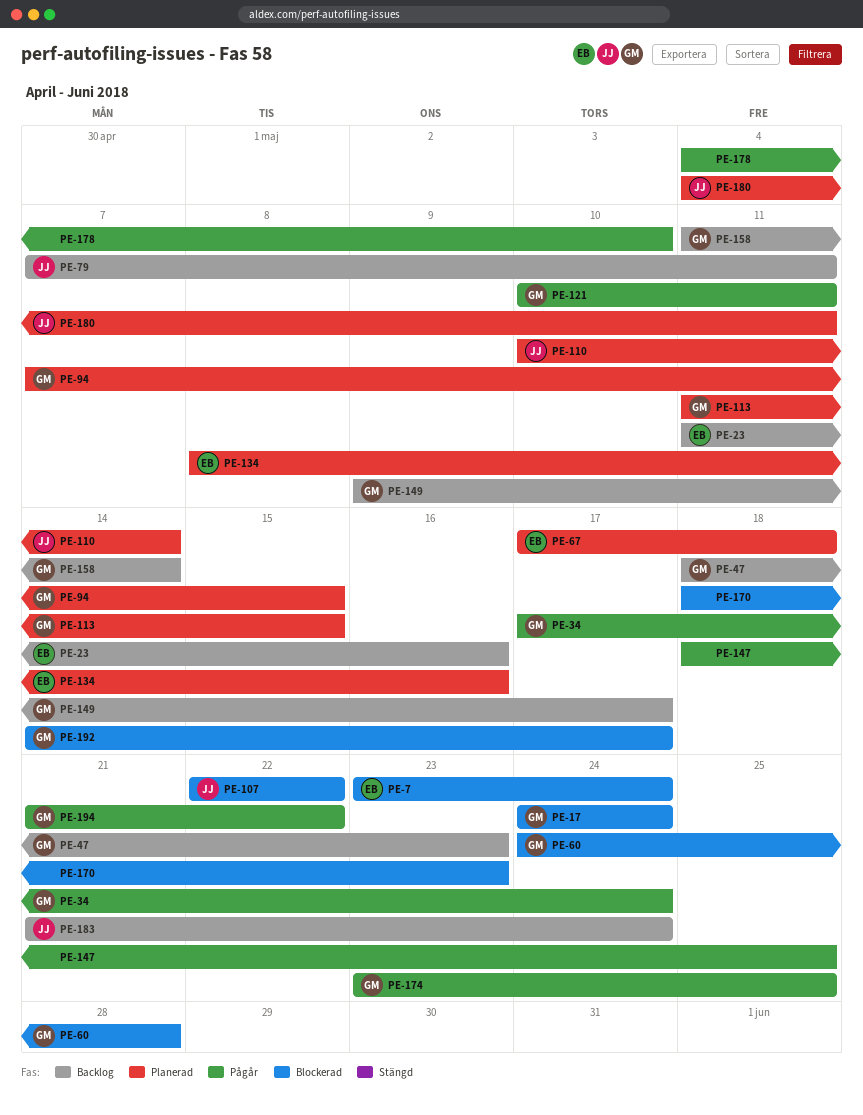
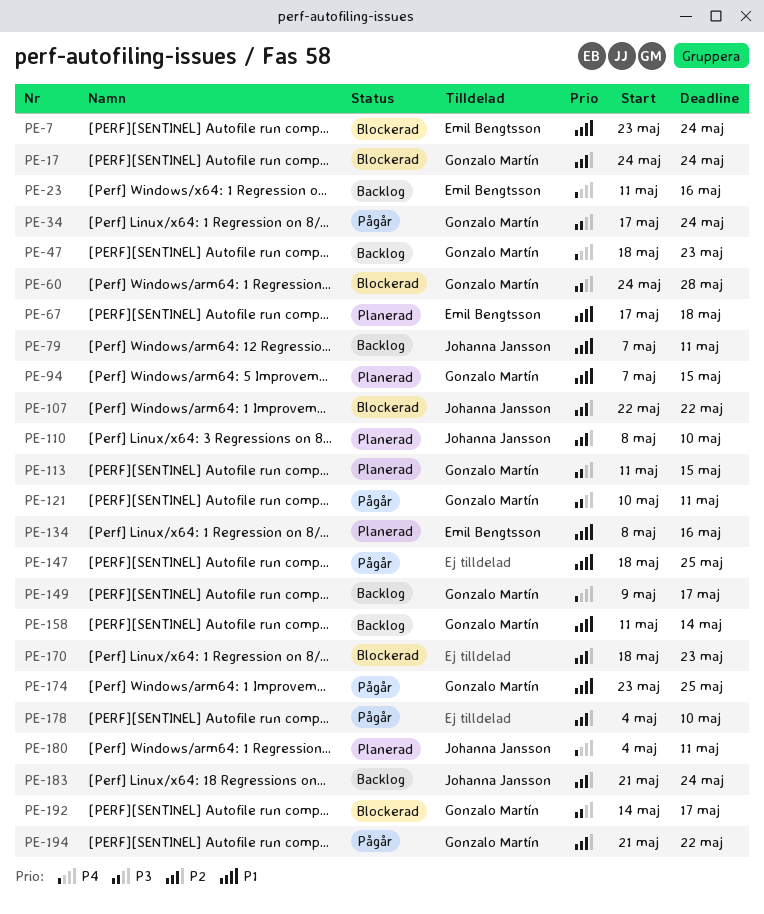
PE-110, start: May 10 -> May 8
PE-110, due: May 14 -> May 10

